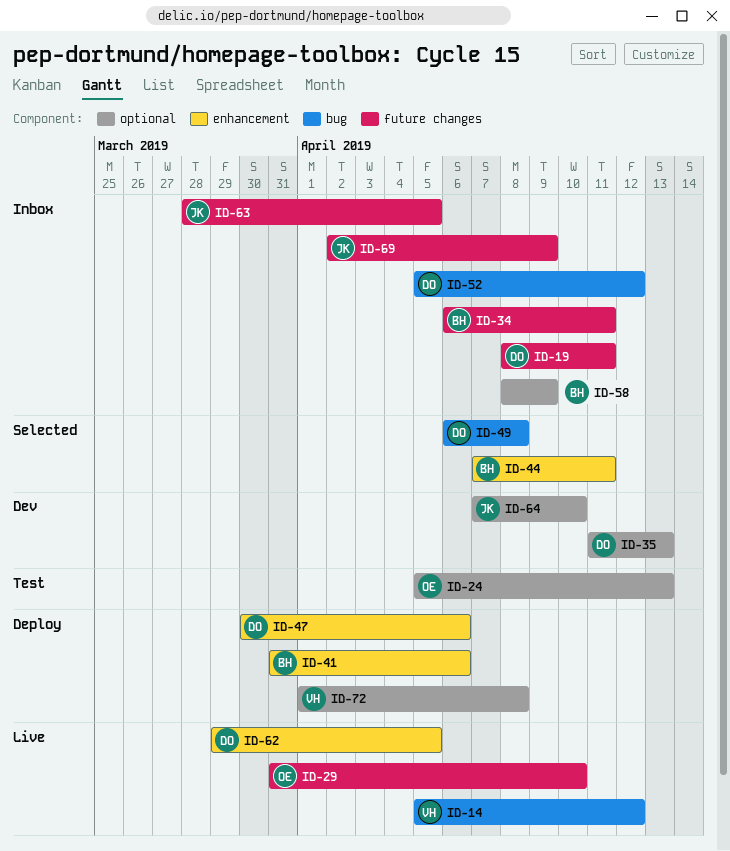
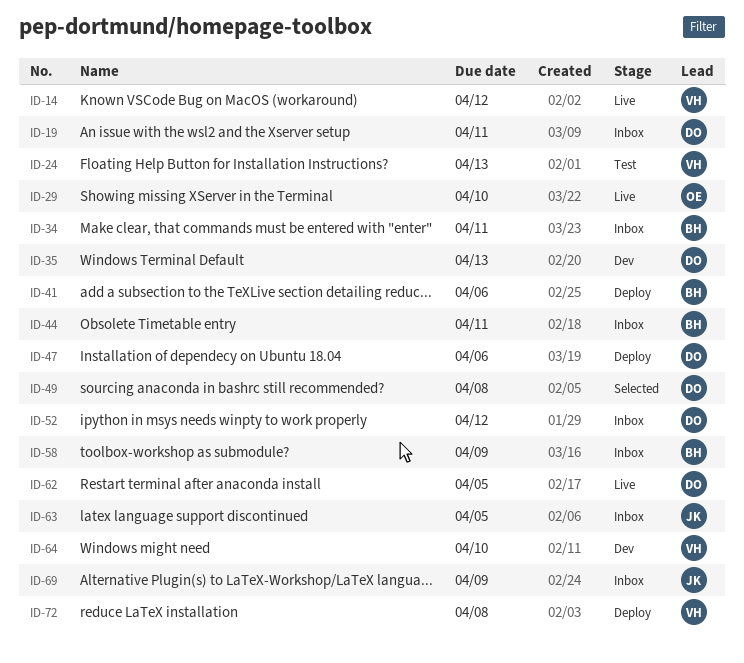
ID-24, owner: OE -> VH
ID-44, status: Selected -> Inbox
ID-64, owner: JK -> VH

